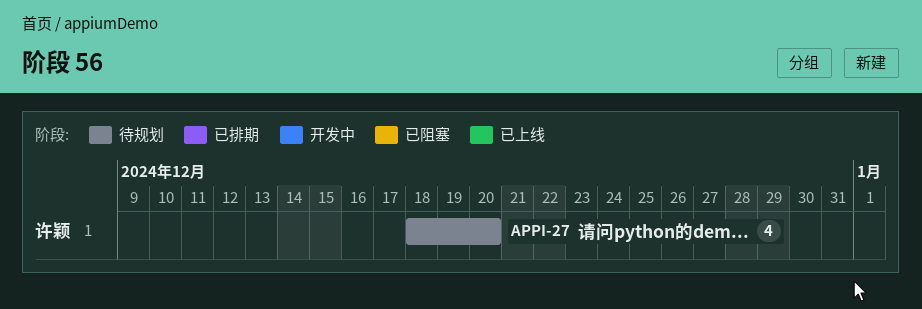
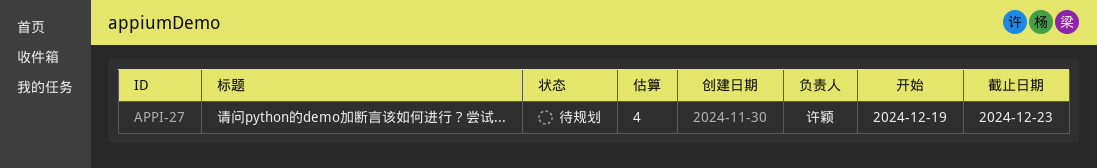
APPI-27, start: Dec 18 -> Dec 19
APPI-27, due: Dec 20 -> Dec 23

